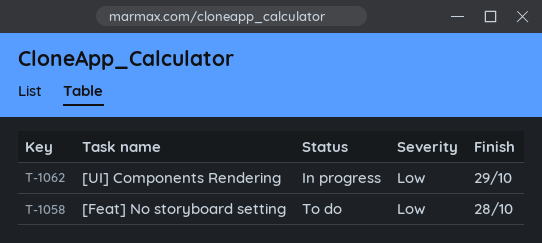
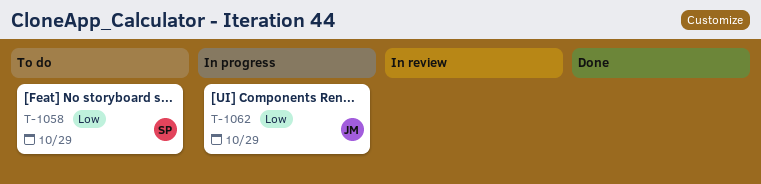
T-1058, due: Oct 28 -> Oct 29

